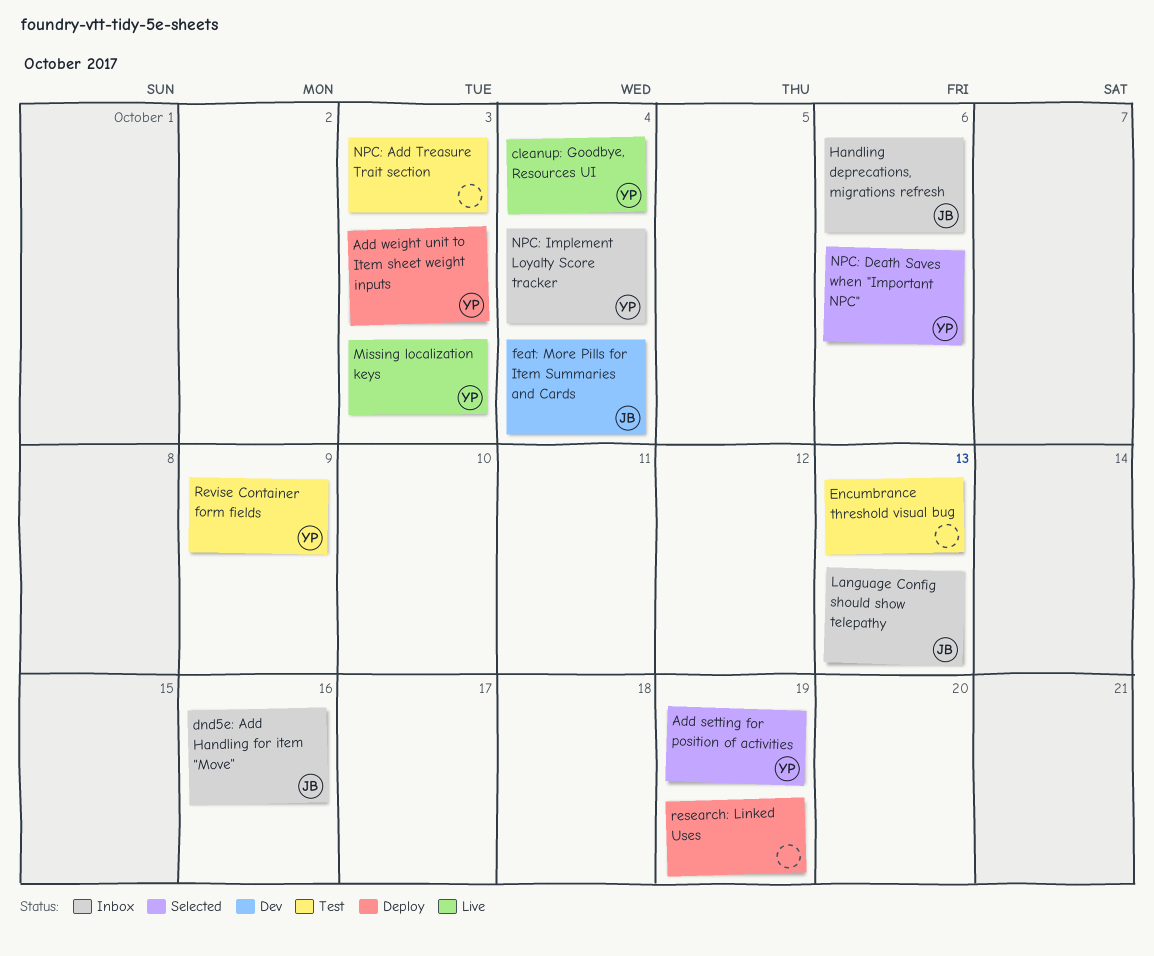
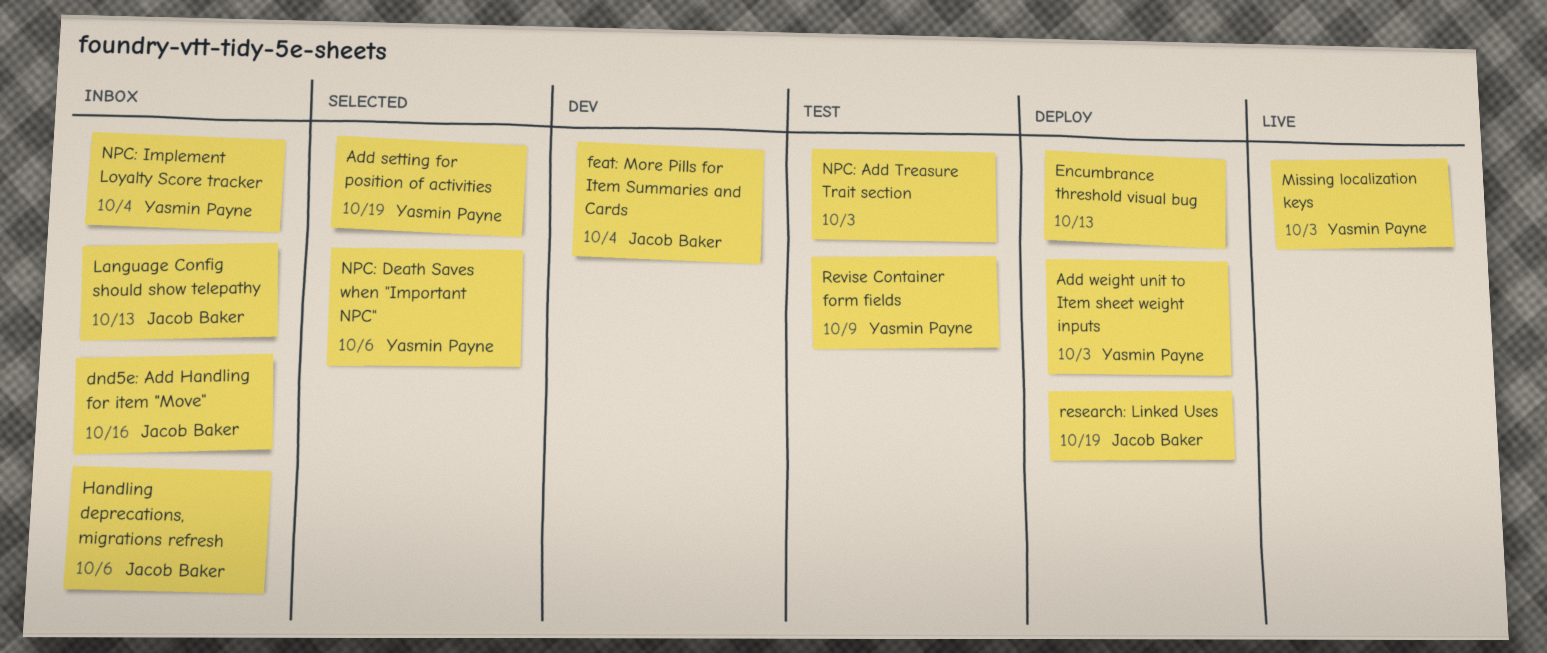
cleanup: Goodbye, Resources UI: present -> none
Encumbrance threshold visual bug, status: Test -> Deploy
research: Linked Uses, owner: none -> Jacob Baker

